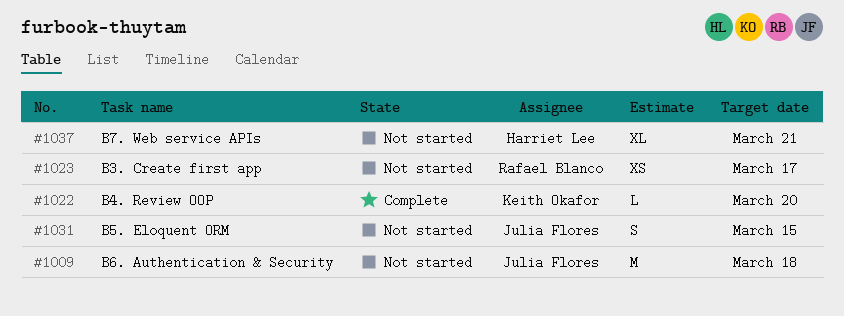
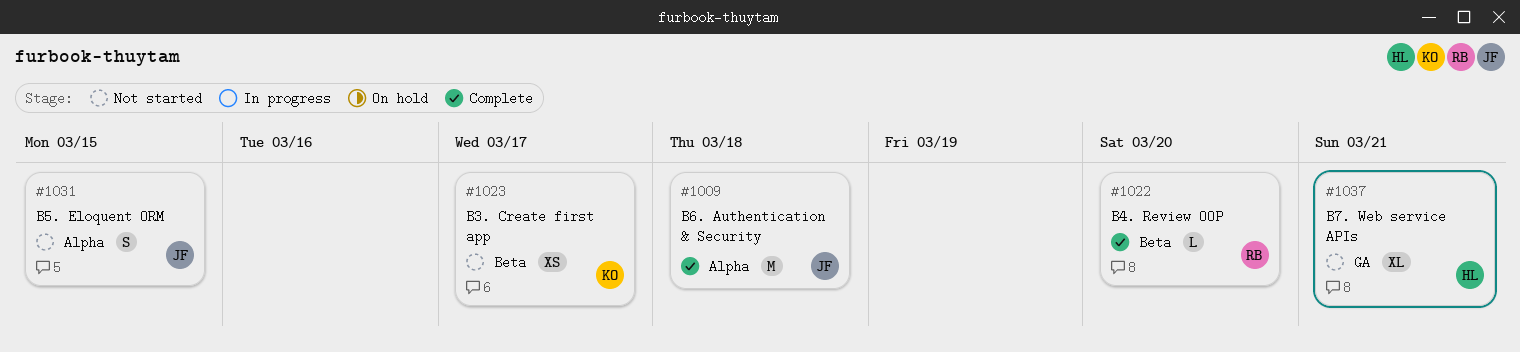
#1009, status: Not started -> Complete
#1022, owner: Keith Okafor -> Rafael Blanco
#1023, owner: Rafael Blanco -> Keith Okafor

